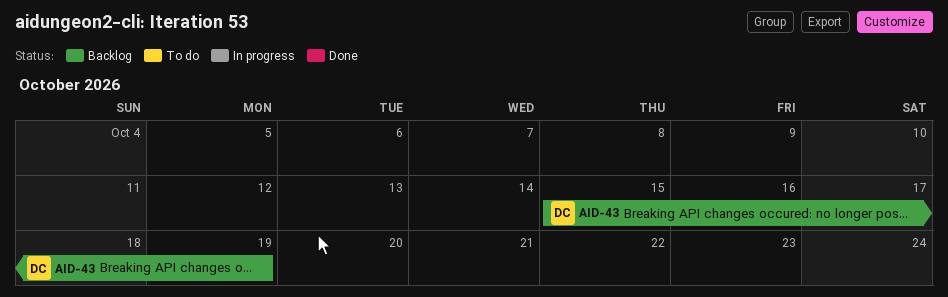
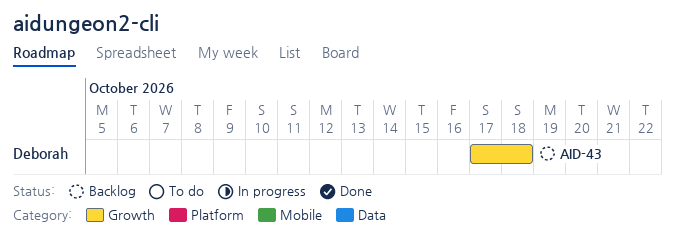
AID-43, start: Oct 15 -> Oct 17
AID-43, due: Oct 19 -> Oct 18

